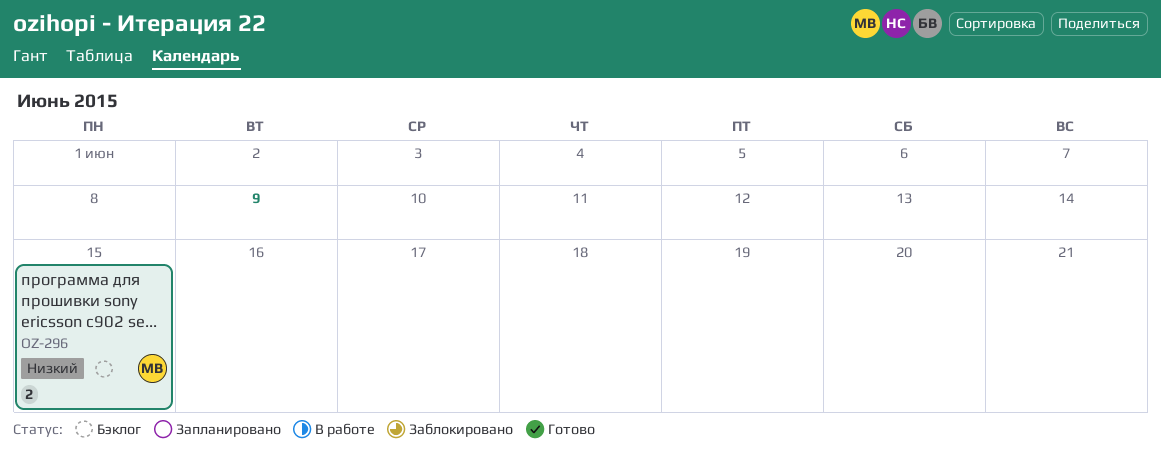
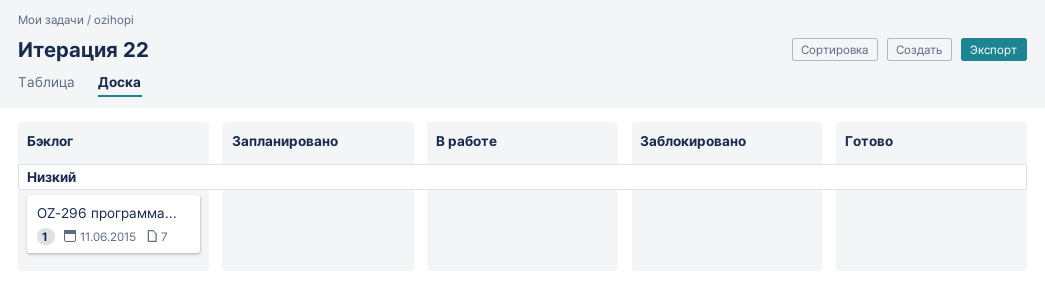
OZ-296, estimate: 2 -> 1
OZ-296, due: Jun 15 -> Jun 11

